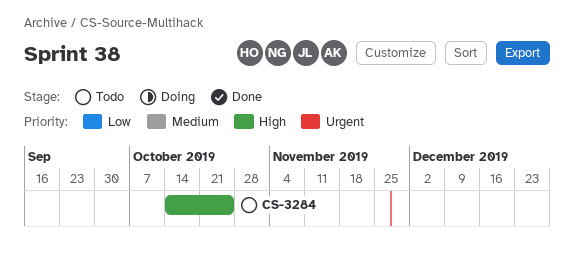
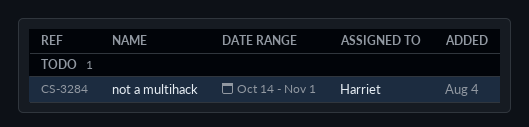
CS-3284, due: Oct 25 -> Nov 1

